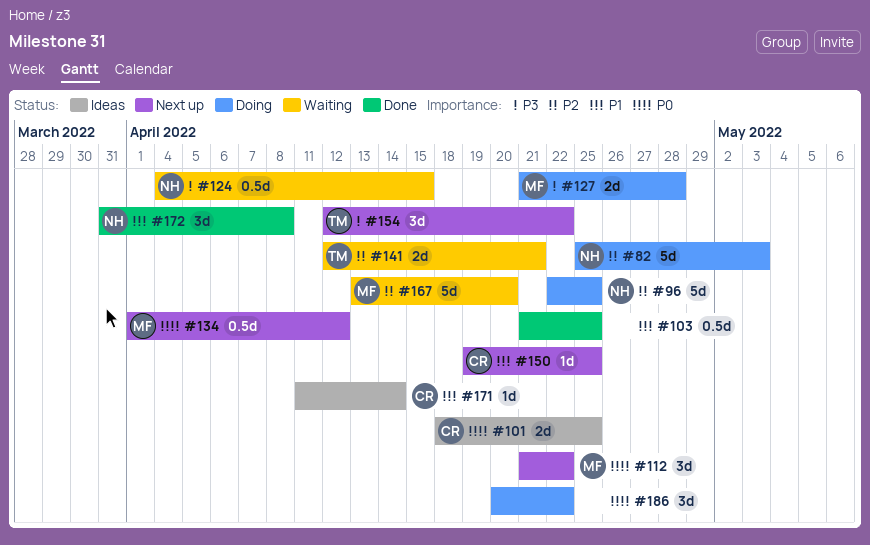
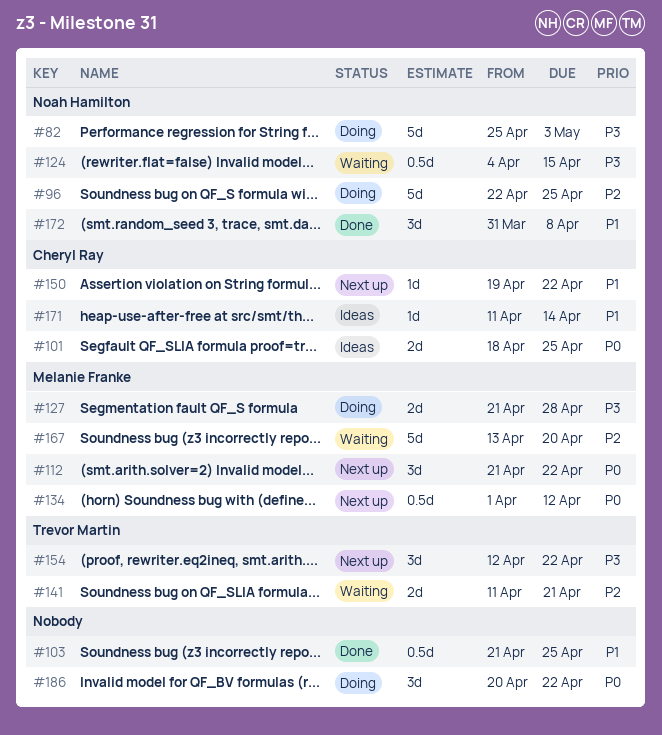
#82, priority: P2 -> P3
#141, start: Apr 12 -> Apr 11
#150, due: Apr 25 -> Apr 22

